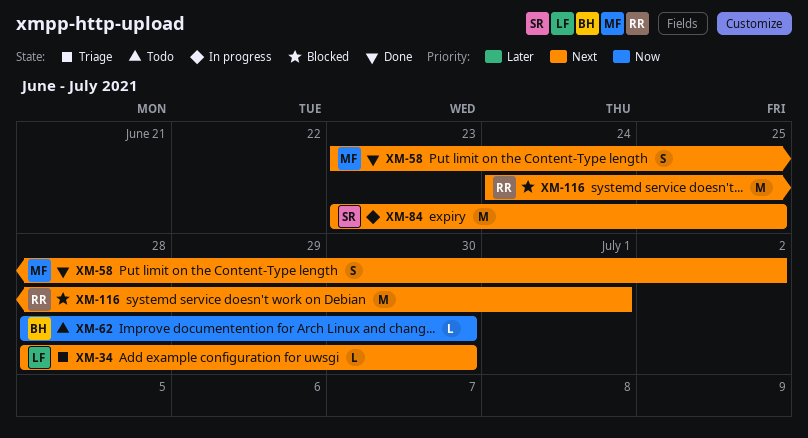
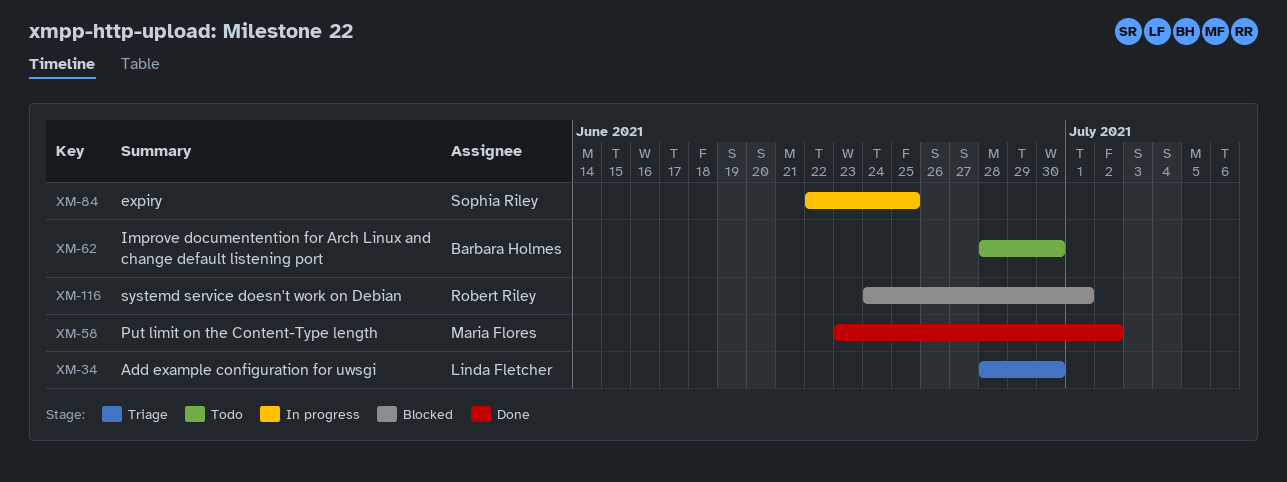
XM-84, start: Jun 23 -> Jun 22

